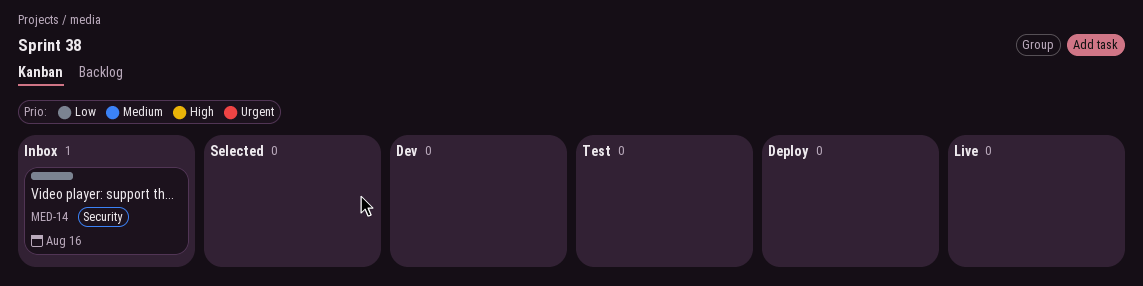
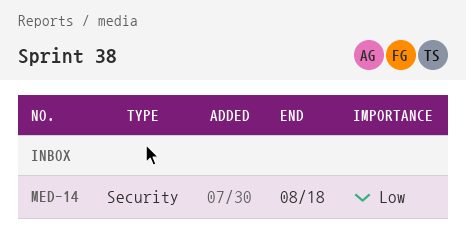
MED-14, due: Aug 16 -> Aug 18

